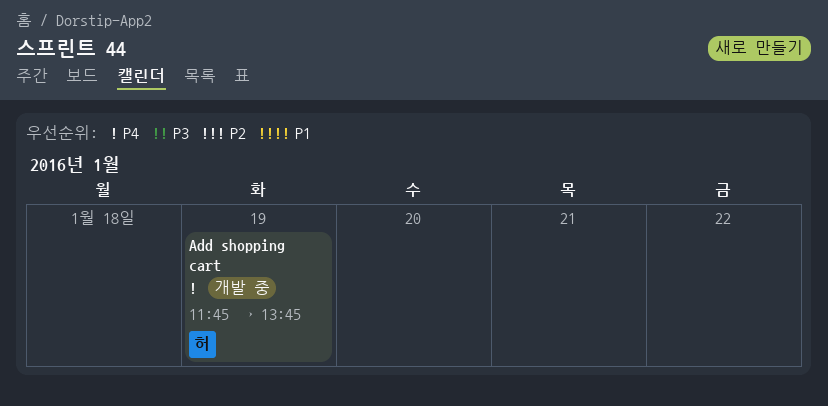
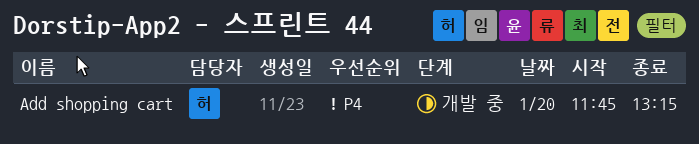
Add shopping cart, day: Jan 19 -> Jan 20
Add shopping cart, ends: 13:45 -> 13:15

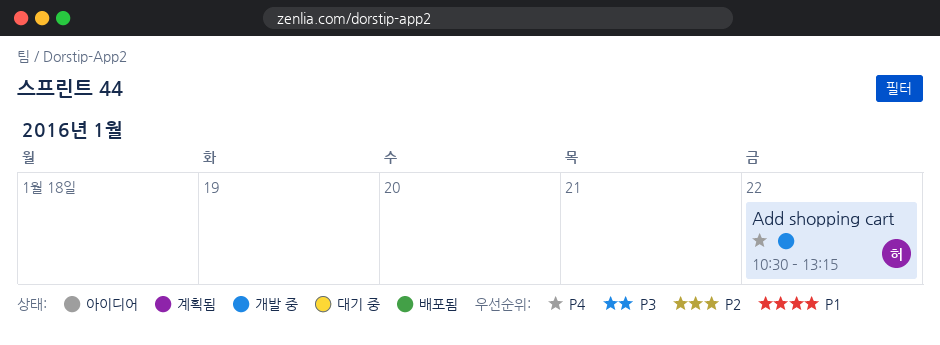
Add shopping cart, day: Jan 20 -> Jan 22
Add shopping cart, begins: 11:45 -> 10:30

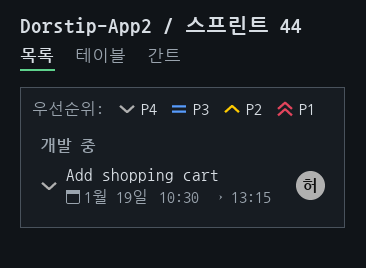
Add shopping cart, day: Jan 22 -> Jan 19

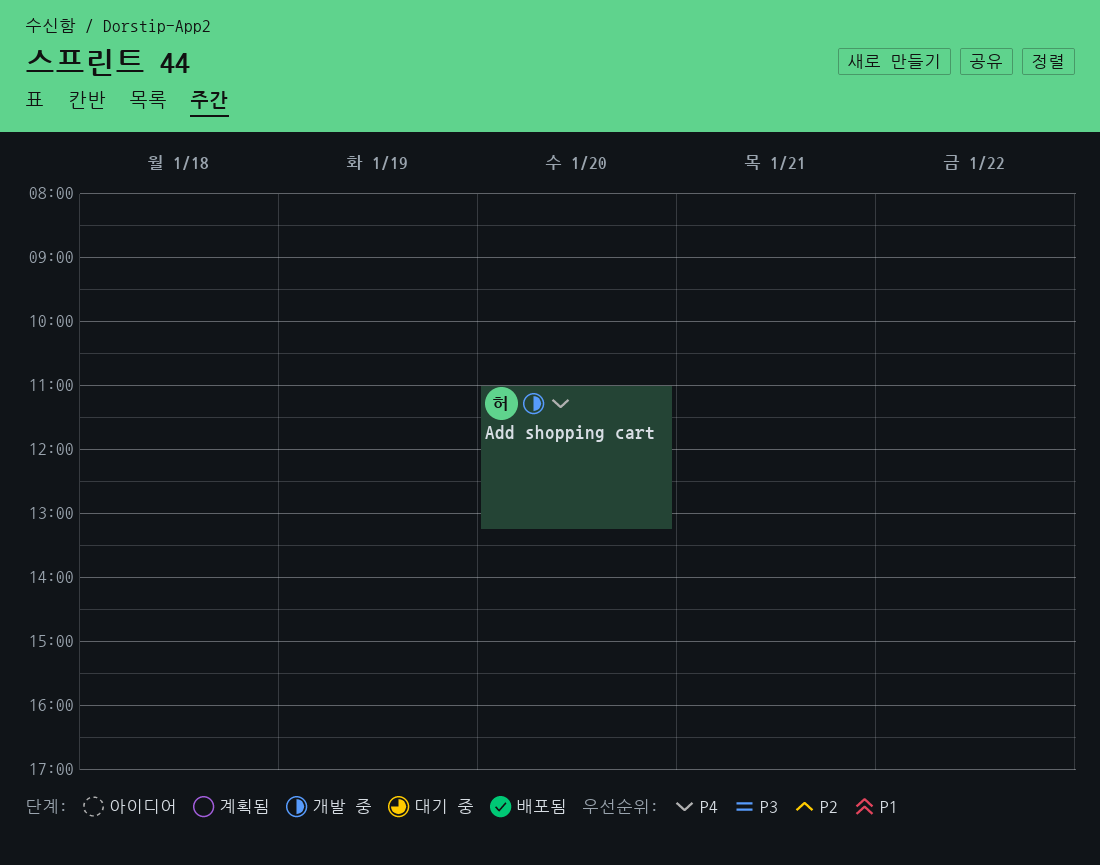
Add shopping cart, day: Jan 19 -> Jan 20
Add shopping cart, begins: 10:30 -> 11:00

